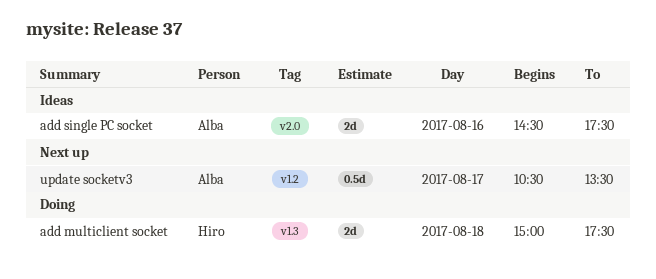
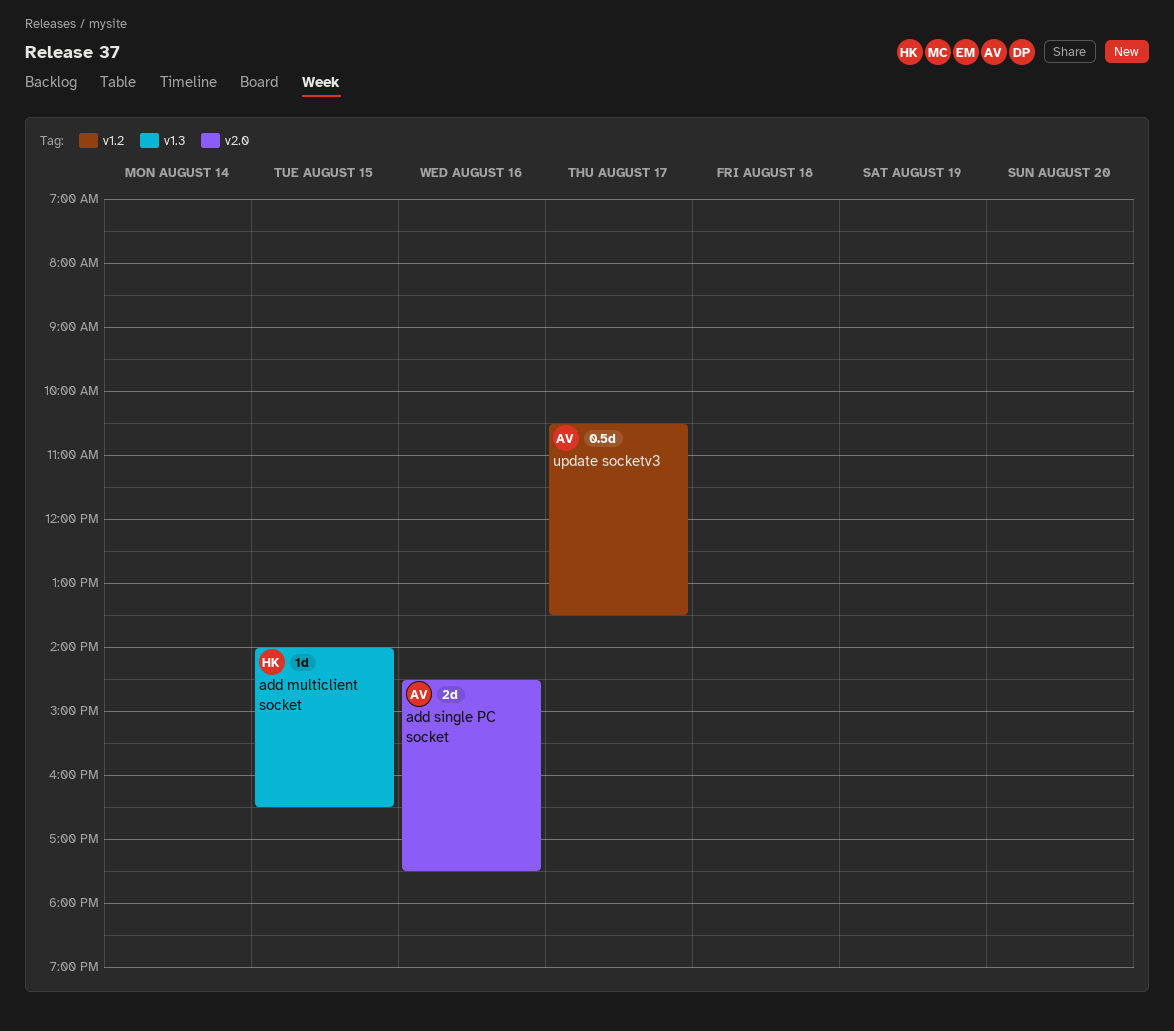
add multiclient socket, estimate: 2d -> 1d
add multiclient socket, day: Aug 18 -> Aug 15
add multiclient socket, begins: 15:00 -> 14:00
add multiclient socket, ends: 17:30 -> 16:30

